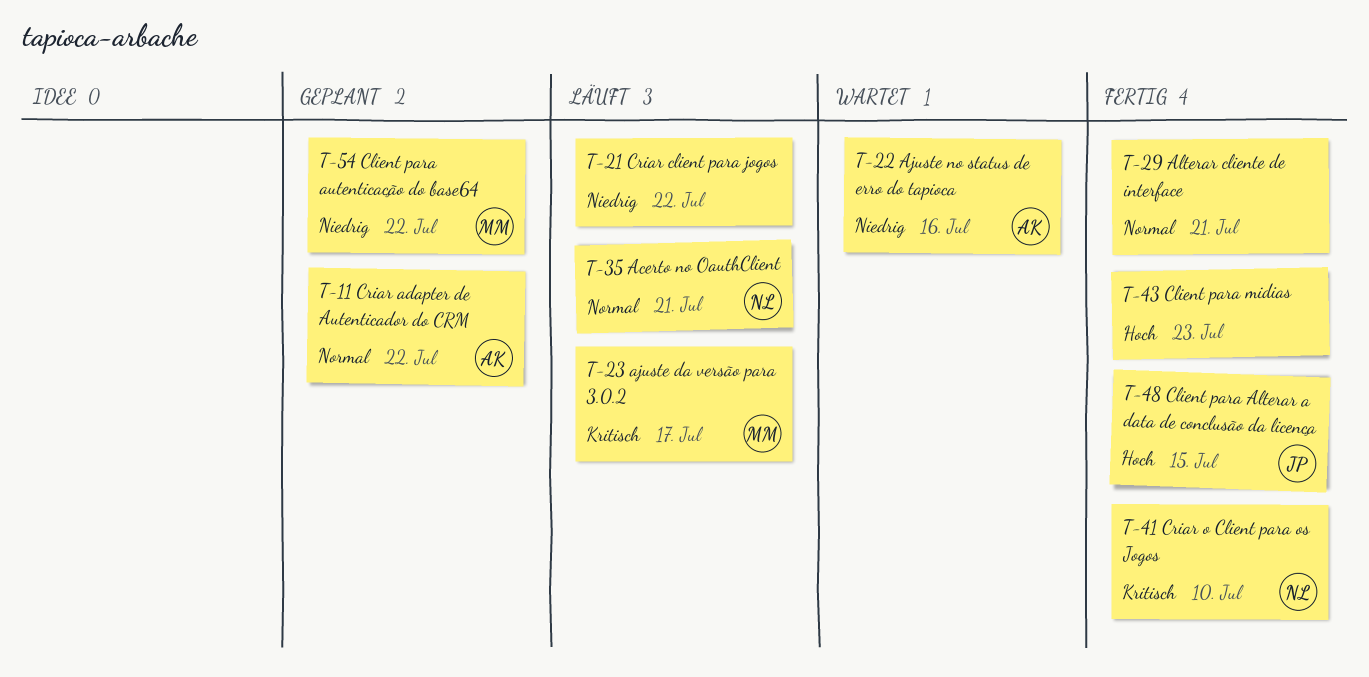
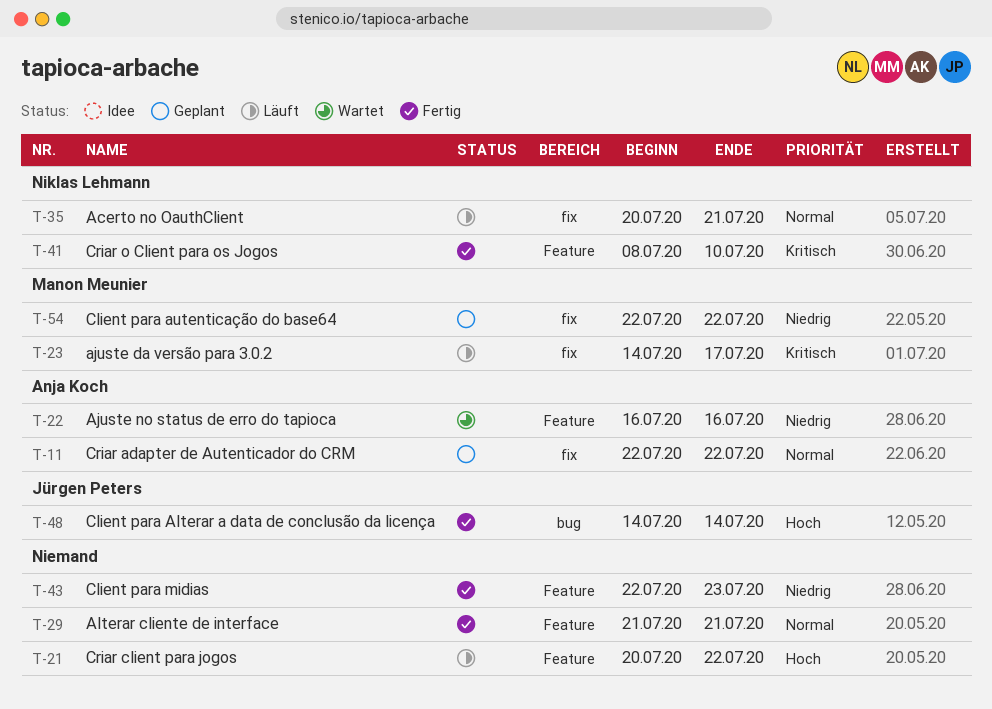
T-21, priority: Niedrig -> Hoch
T-43, priority: Hoch -> Niedrig
T-48, due: Jul 15 -> Jul 14

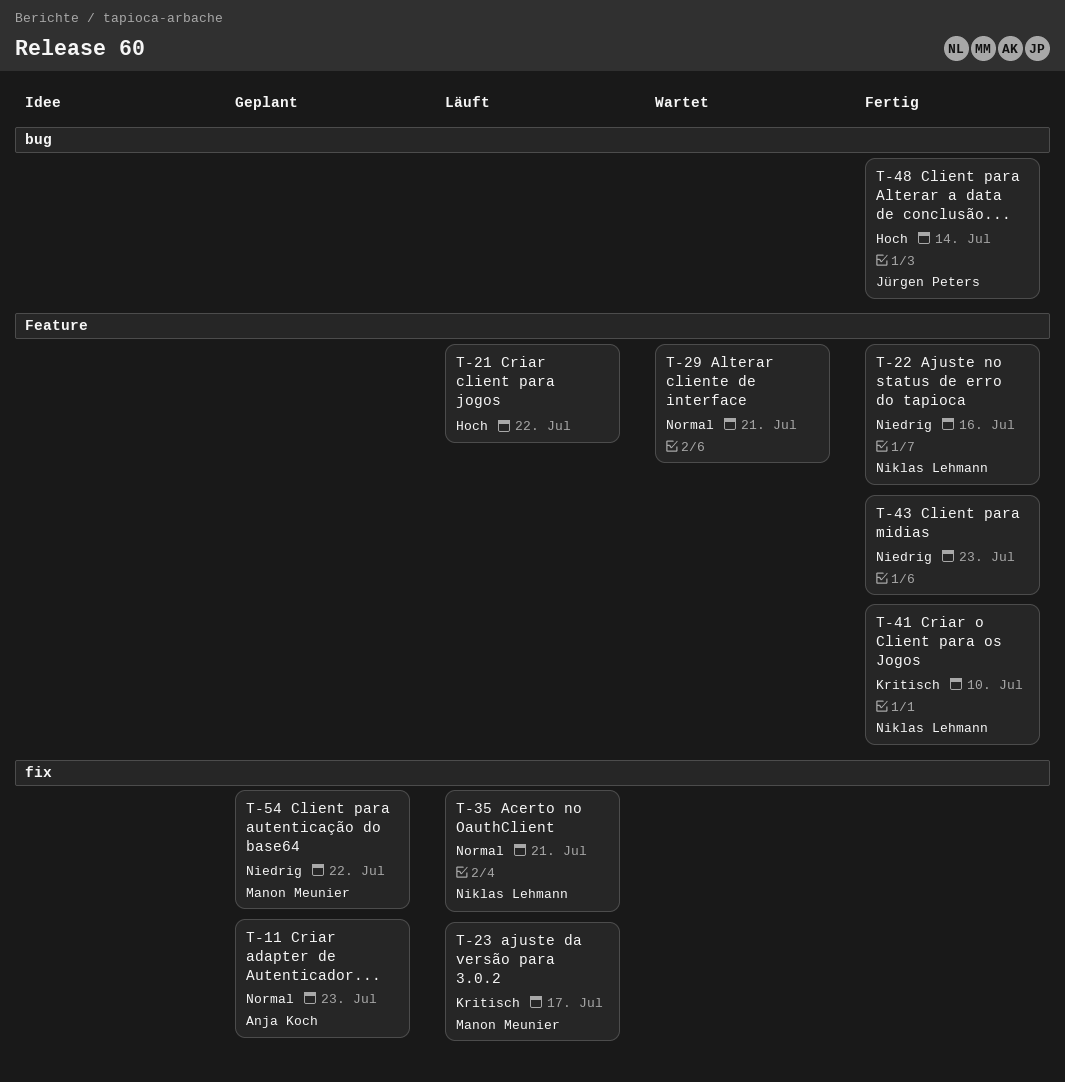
T-11, due: Jul 22 -> Jul 23
T-22, status: Wartet -> Fertig
T-22, owner: Anja Koch -> Niklas Lehmann
T-29, status: Fertig -> Wartet

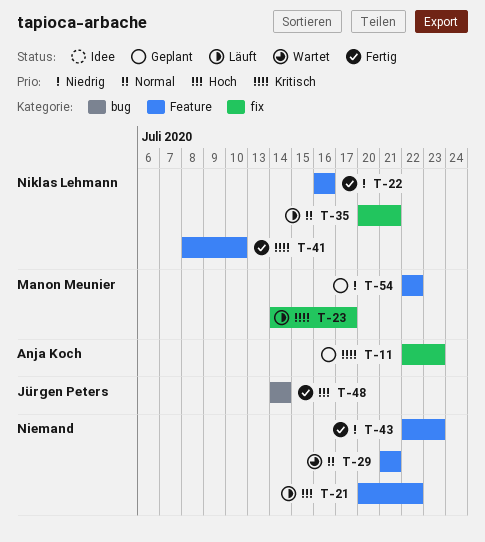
T-11, priority: Normal -> Kritisch
T-54, label: fix -> Feature

